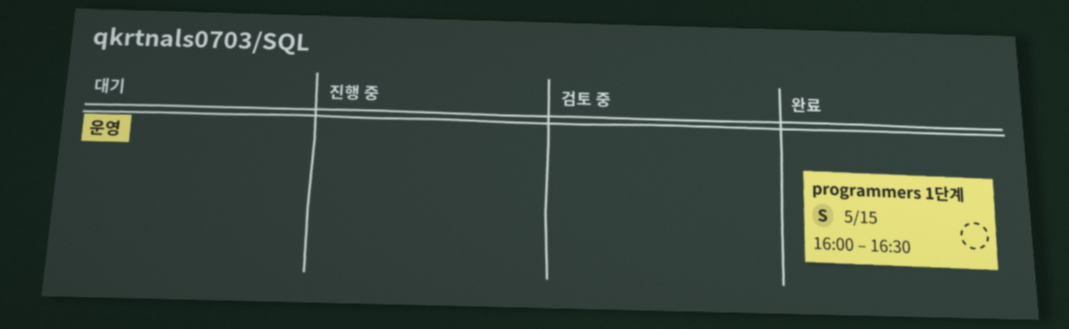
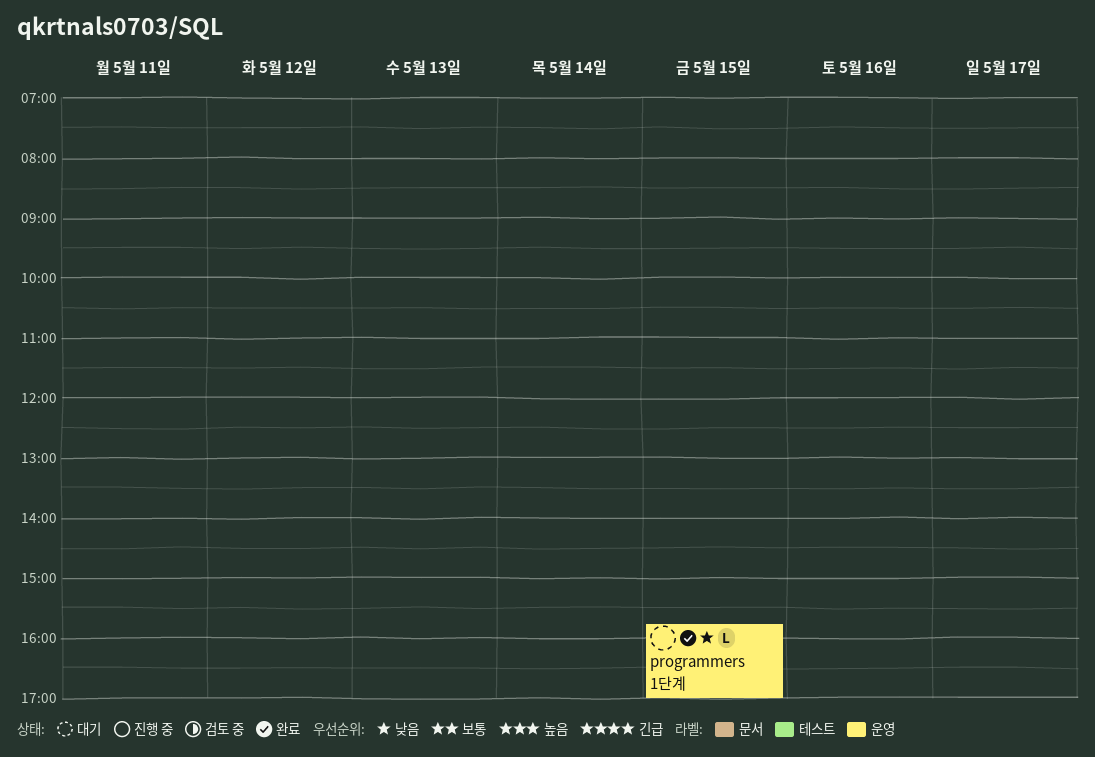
programmers 1단계, estimate: S -> L
programmers 1단계, begins: 16:00 -> 15:45
programmers 1단계, ends: 16:30 -> 17:00

